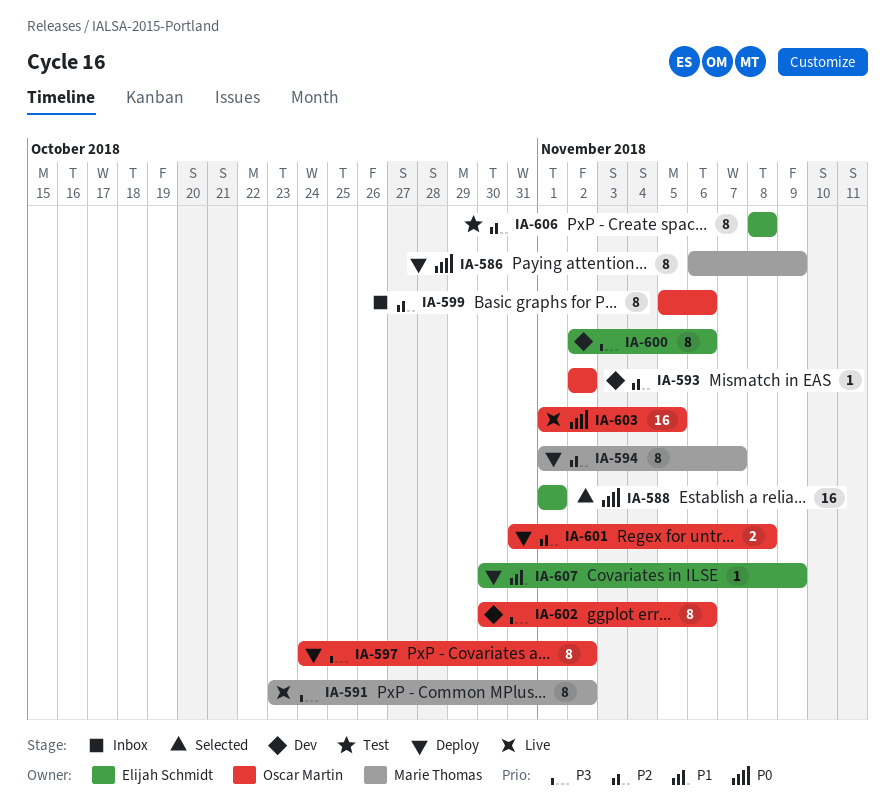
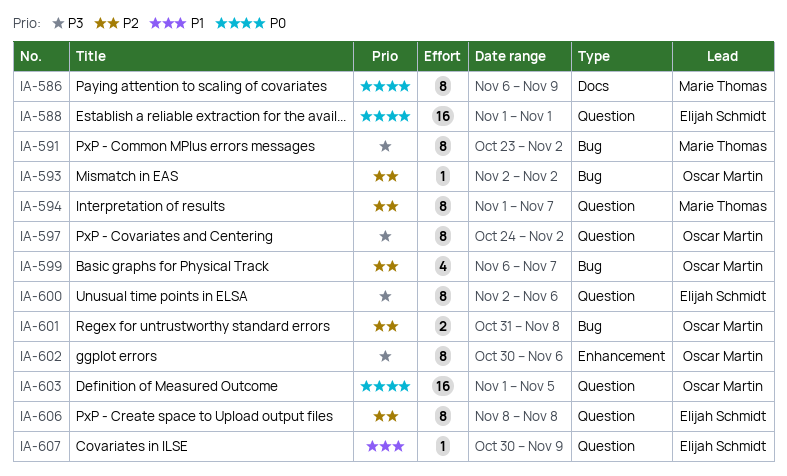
IA-599, estimate: 8 -> 4
IA-599, start: Nov 5 -> Nov 6
IA-599, due: Nov 6 -> Nov 7

